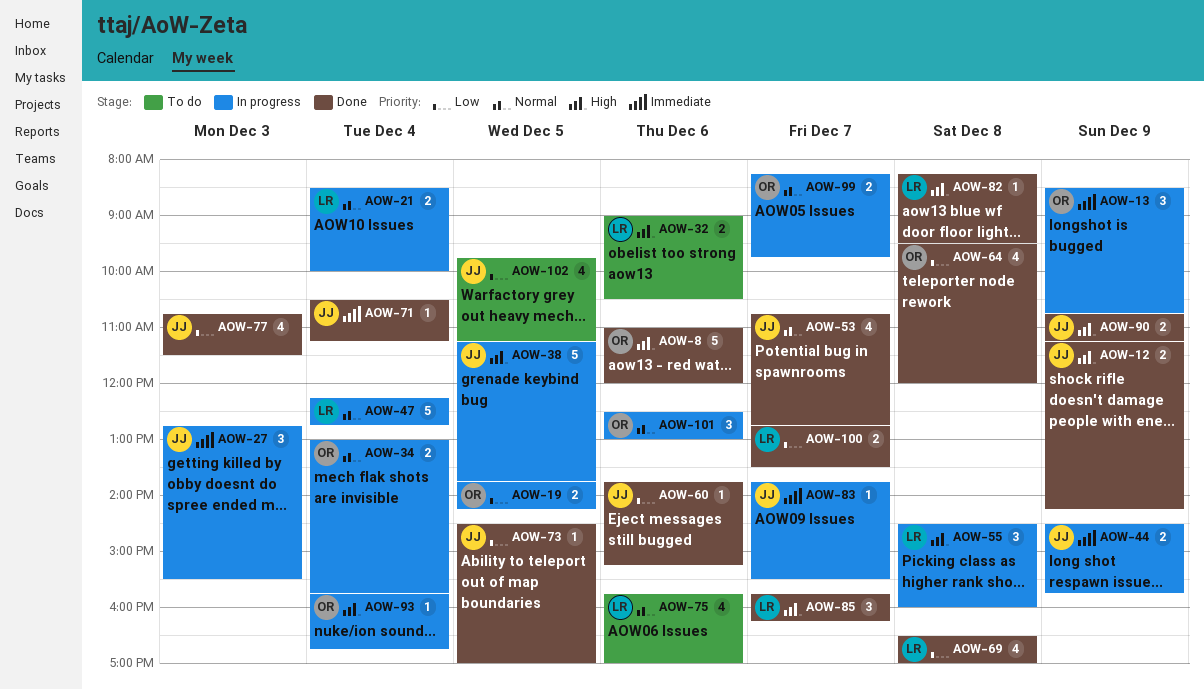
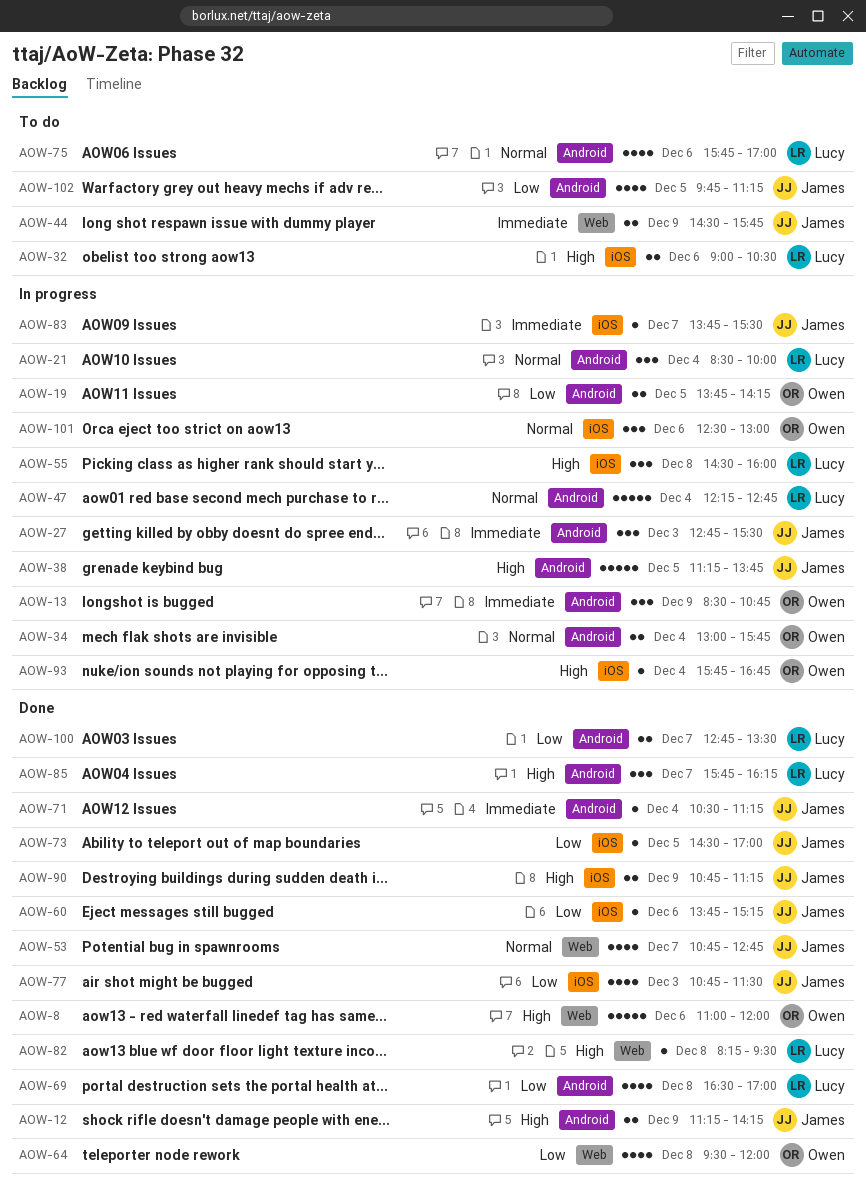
AOW-21, estimate: 2 -> 3
AOW-44, status: In progress -> To do
AOW-99: present -> none

